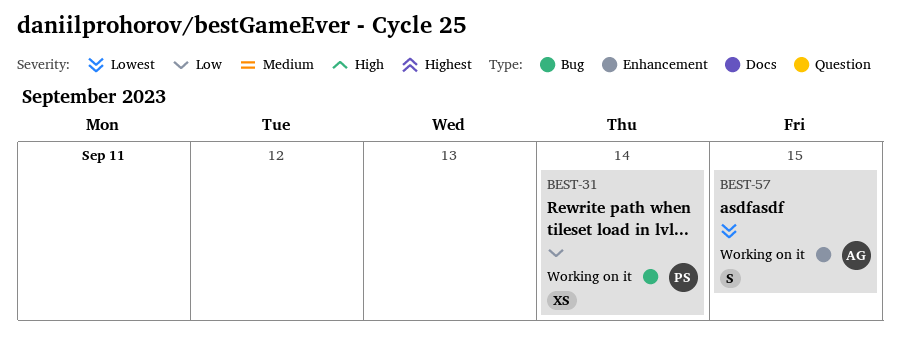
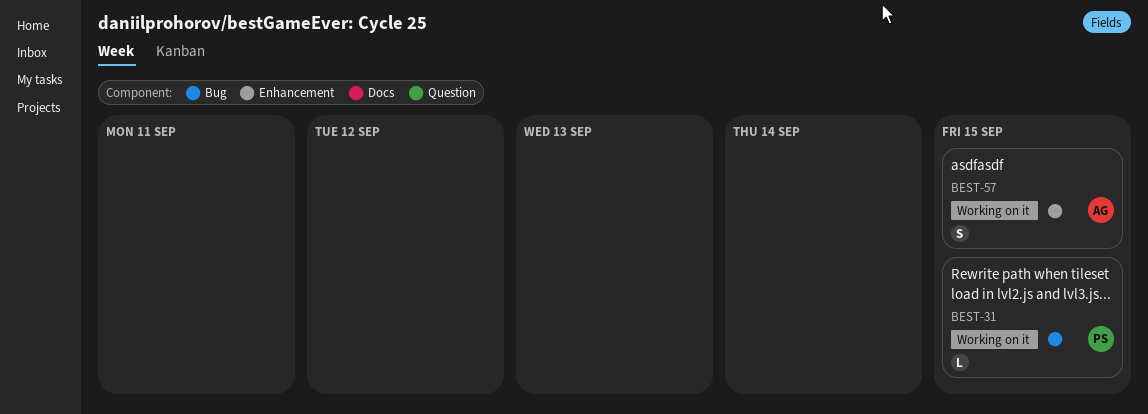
BEST-31, estimate: XS -> L
BEST-31, due: Sep 14 -> Sep 15

